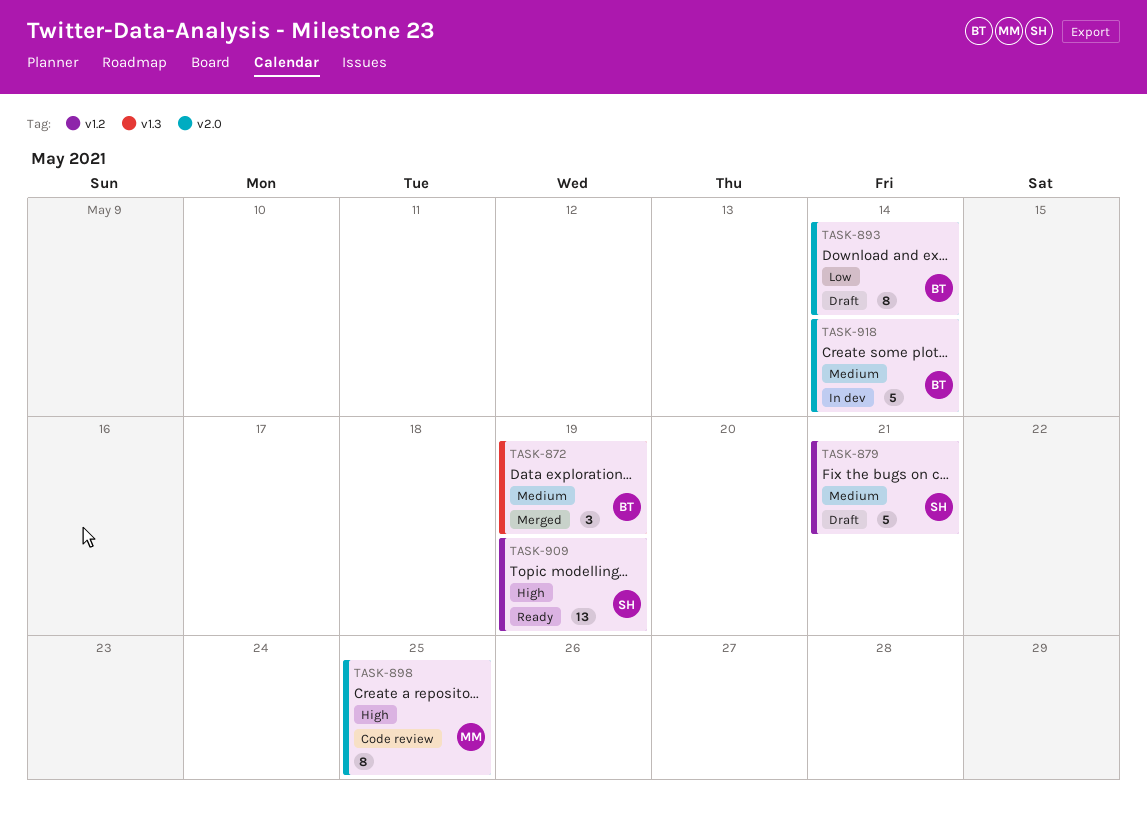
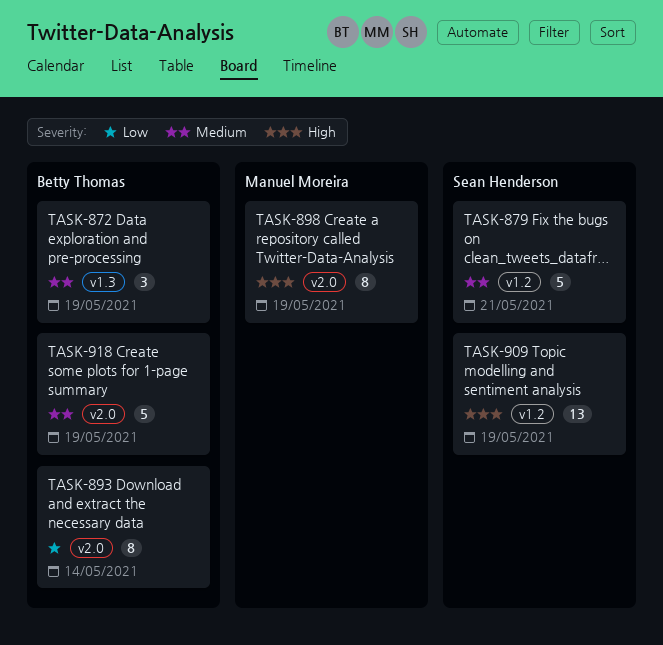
TASK-898, due: May 25 -> May 19
TASK-918, due: May 14 -> May 19

